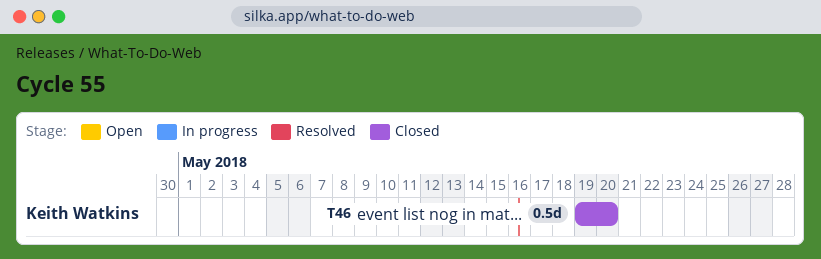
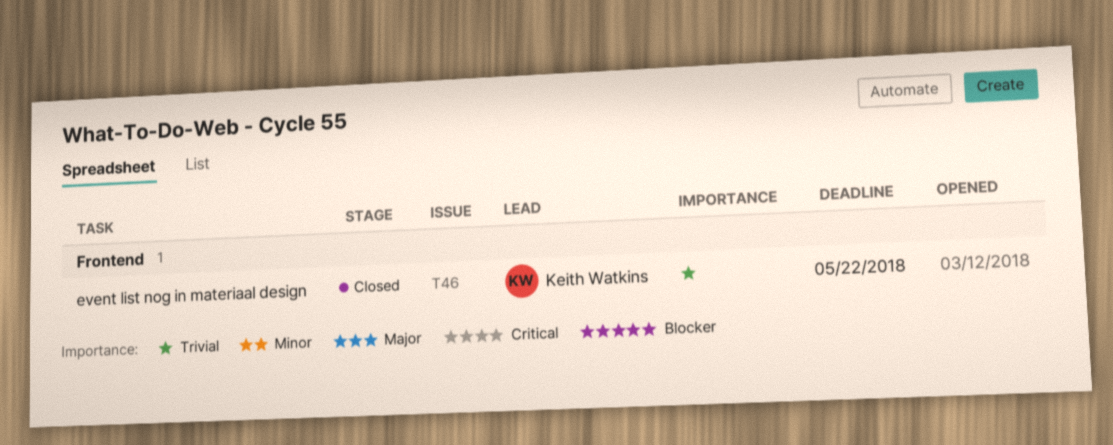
T46, due: May 20 -> May 22

